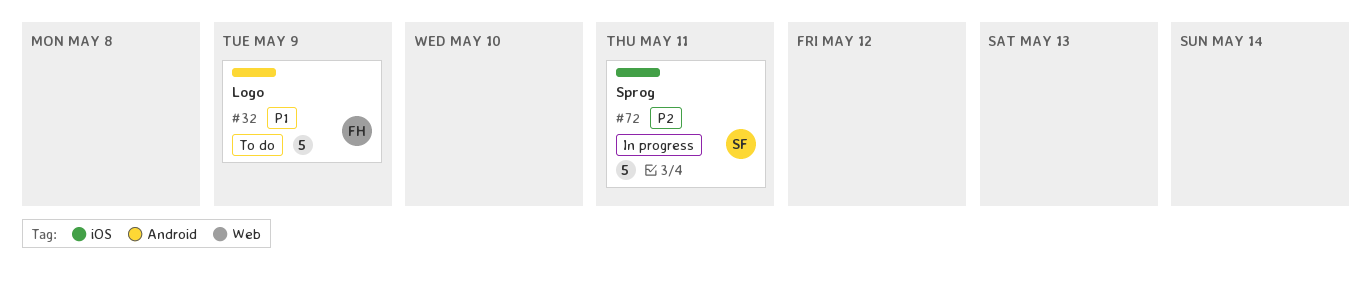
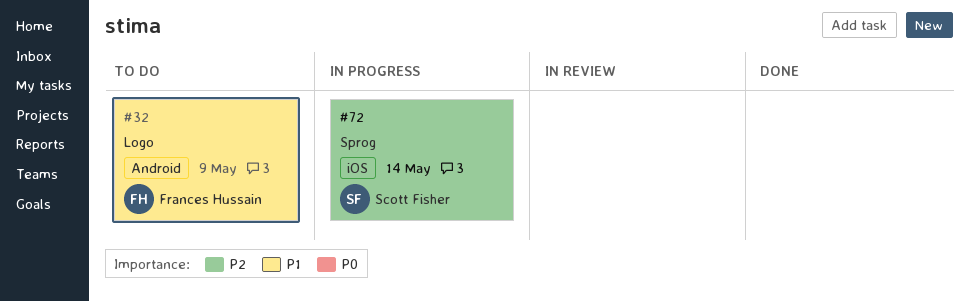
#72, due: May 11 -> May 14

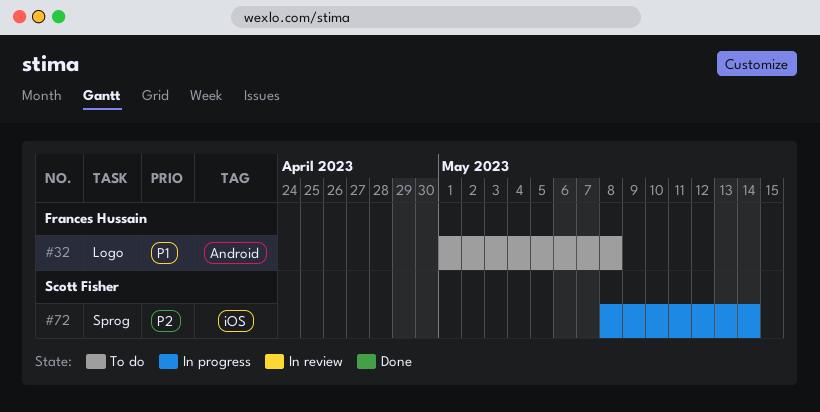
#32, due: May 9 -> May 8

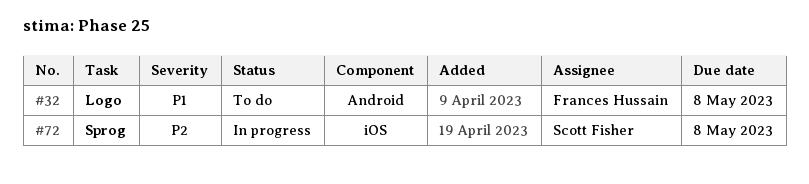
#72, due: May 14 -> May 8

